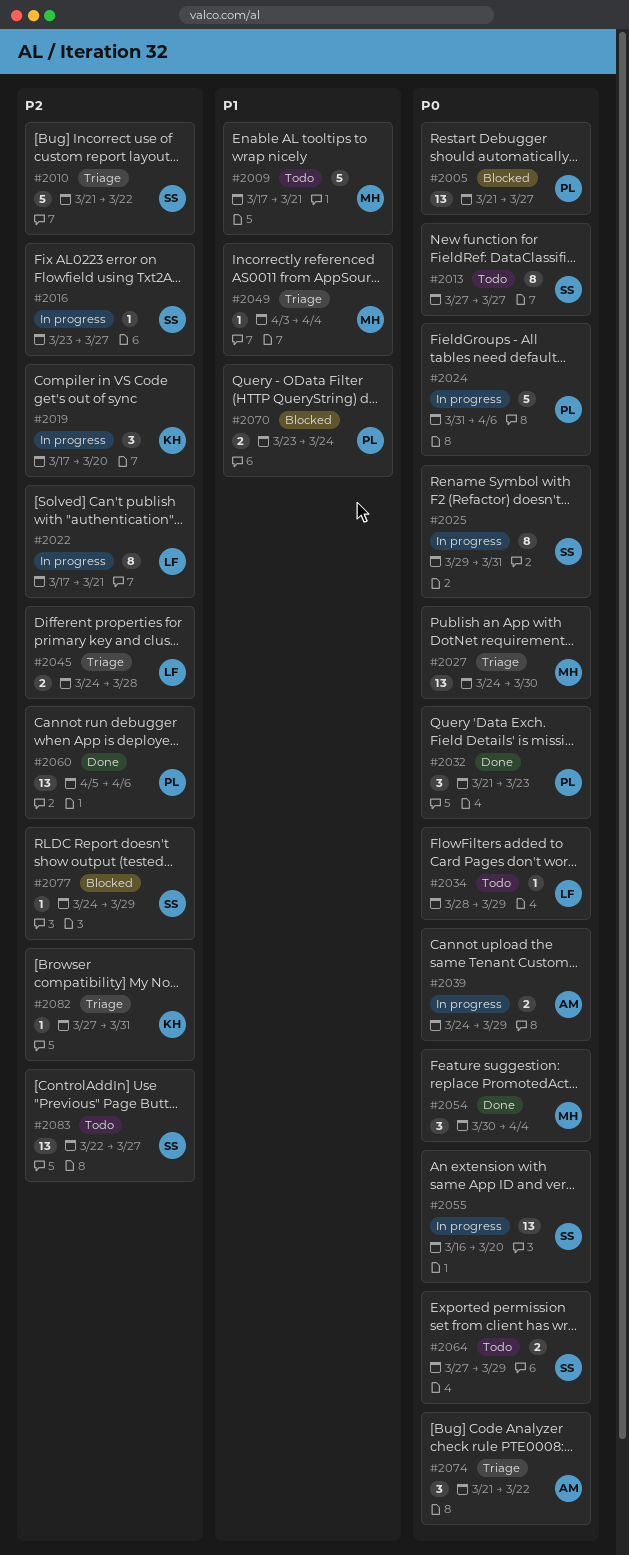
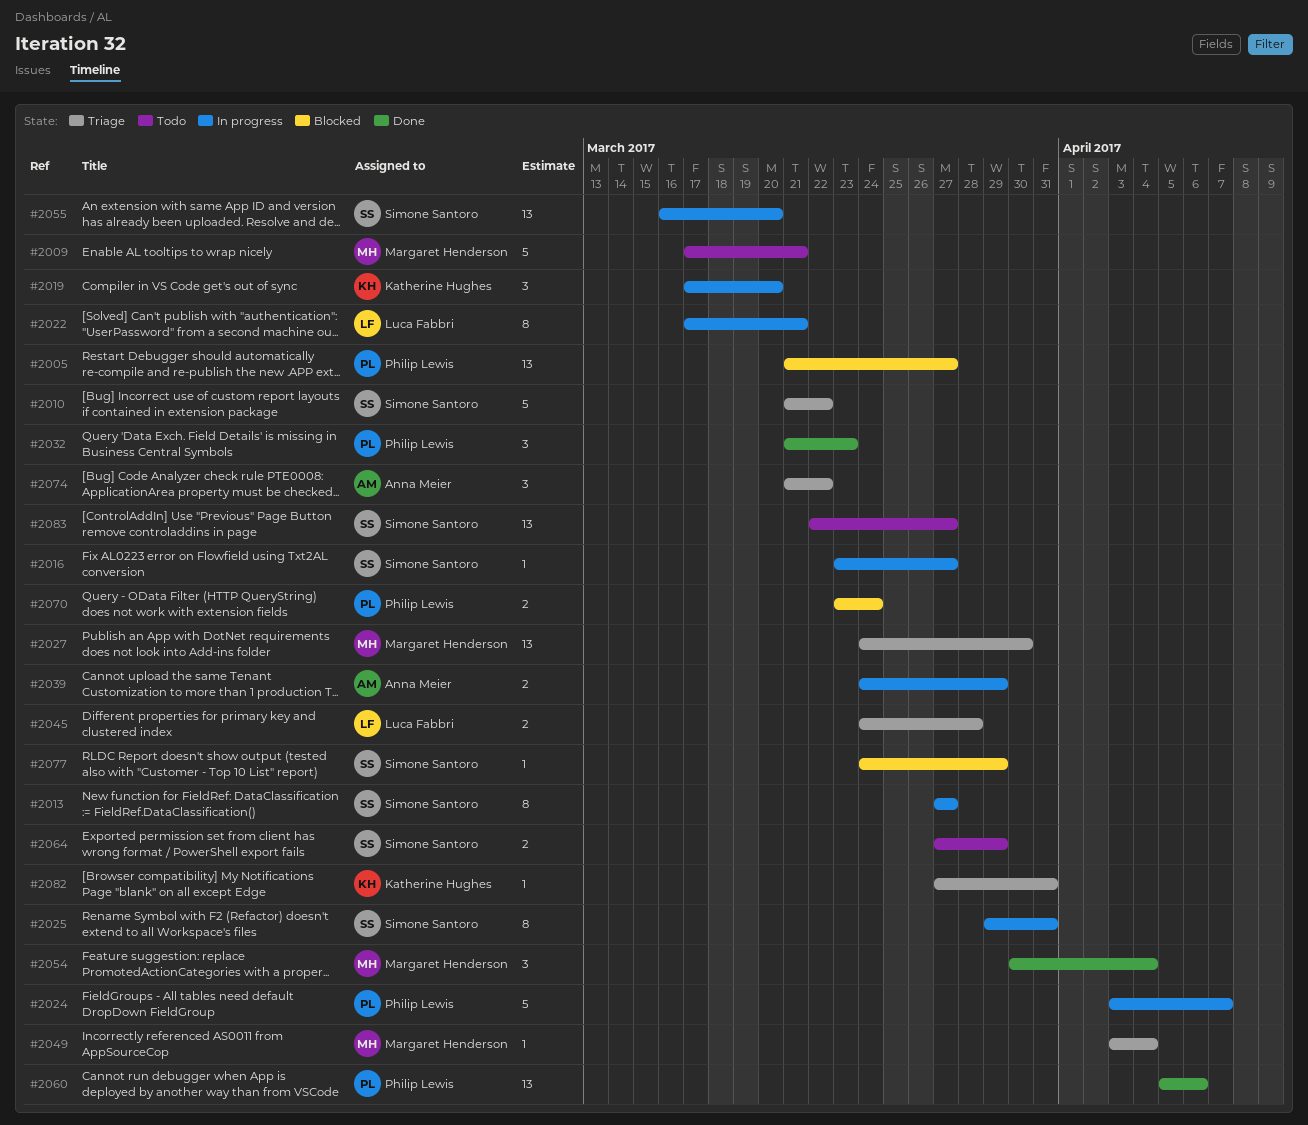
#2013, status: Todo -> In progress
#2024, start: Mar 31 -> Apr 3
#2024, due: Apr 6 -> Apr 7
#2034: present -> none

